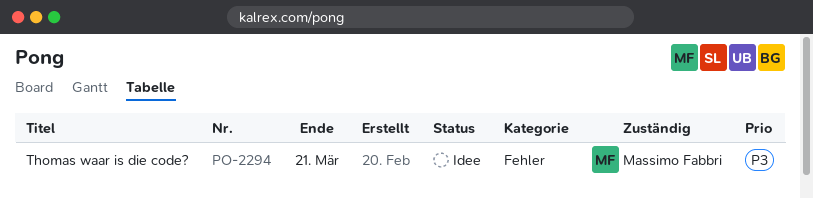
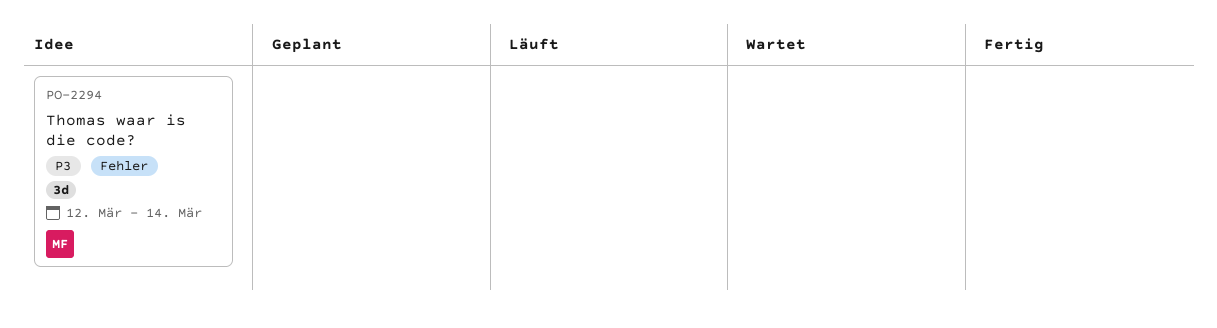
PO-2294, due: Mar 21 -> Mar 14

